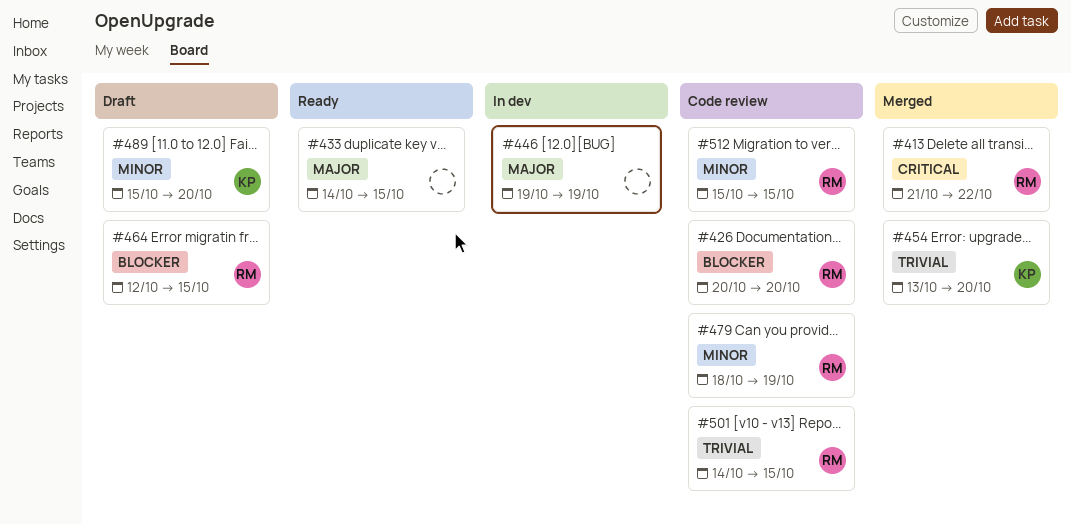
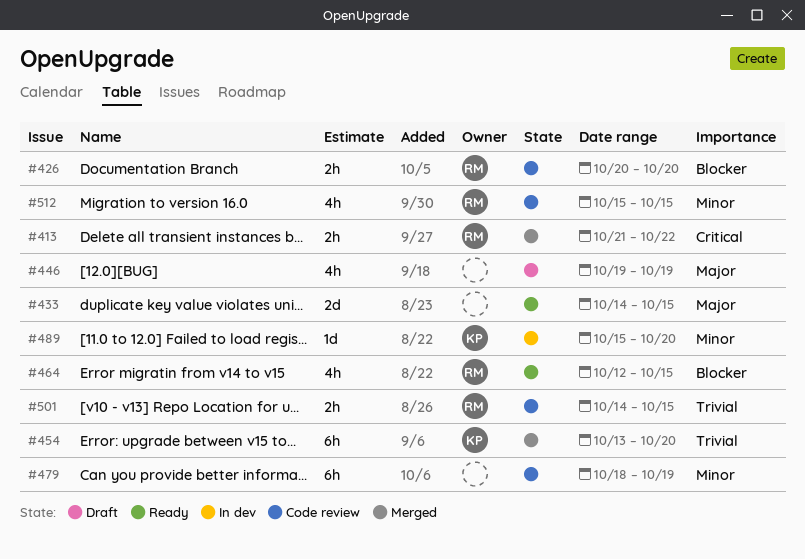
#446, status: In dev -> Draft
#464, status: Draft -> Ready
#479, owner: RM -> none
#489, status: Draft -> In dev

